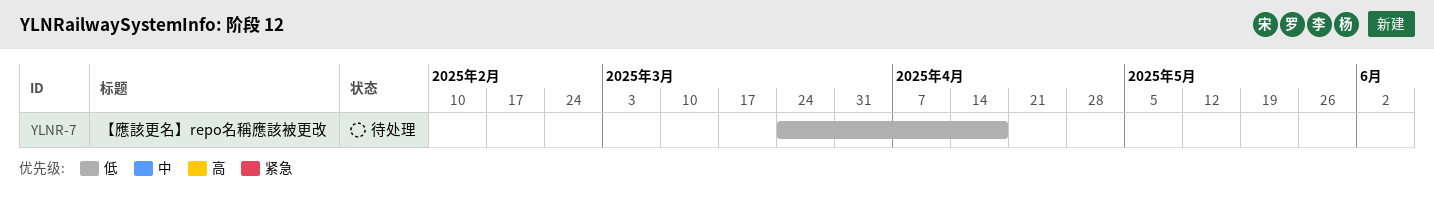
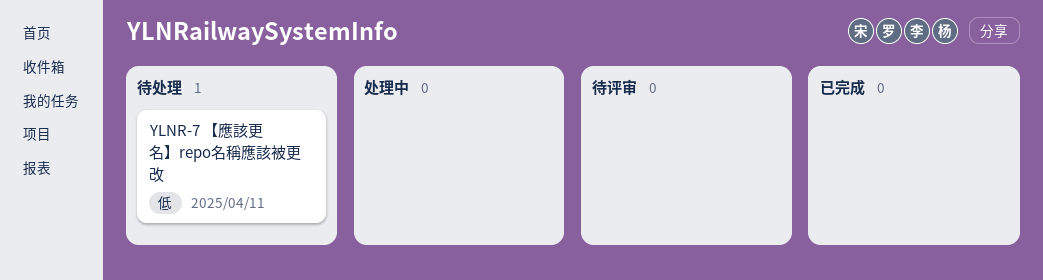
YLNR-7, due: Apr 18 -> Apr 11

